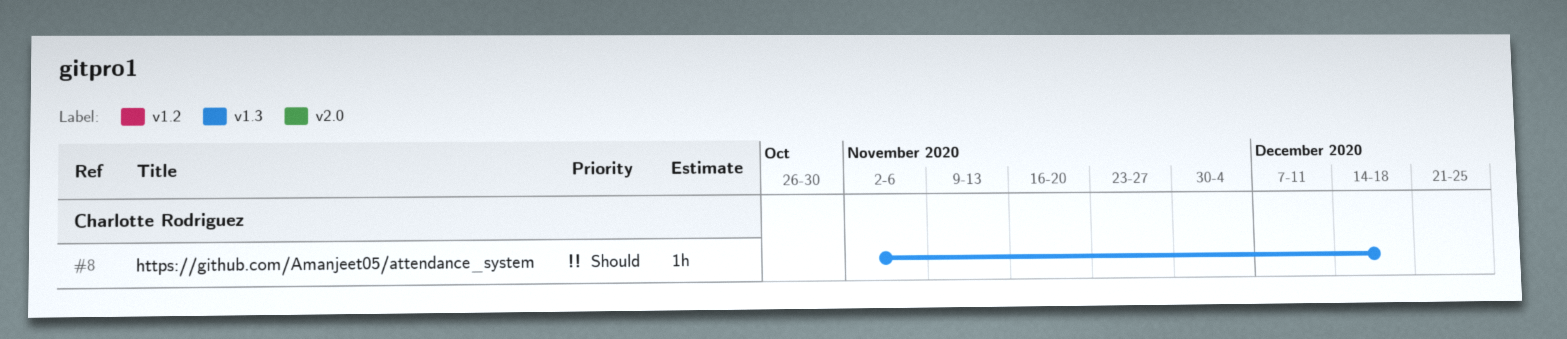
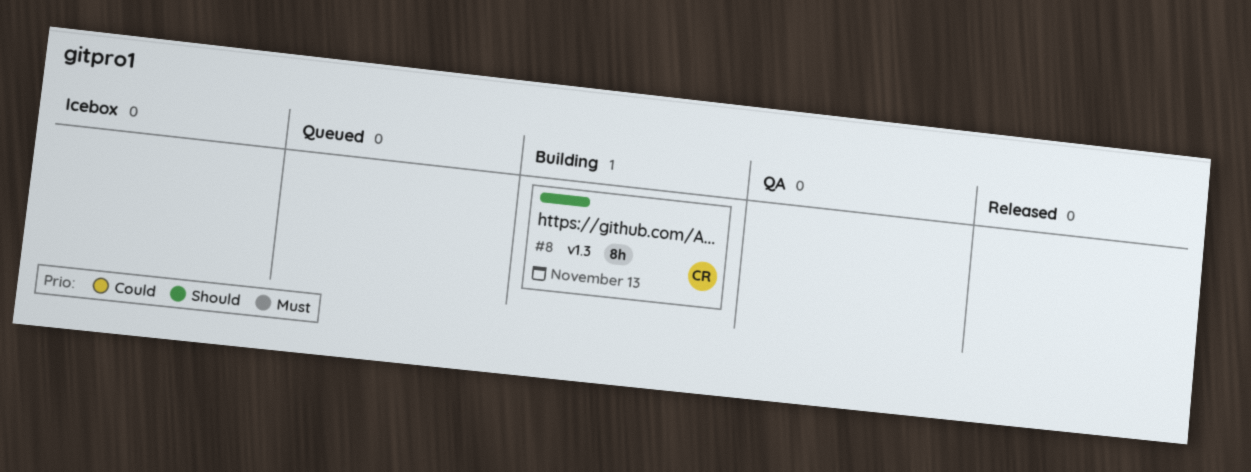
#8, estimate: 1h -> 8h
#8, due: Dec 18 -> Nov 13

